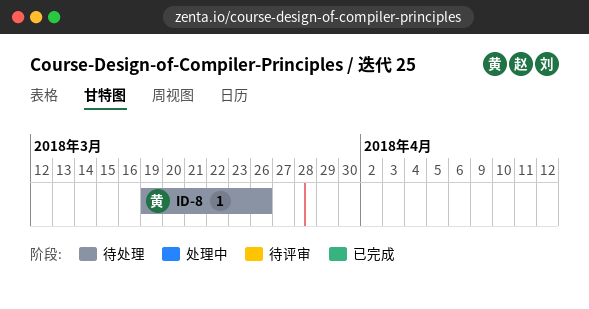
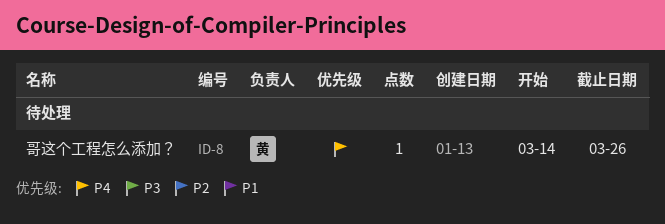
ID-8, start: Mar 19 -> Mar 14

